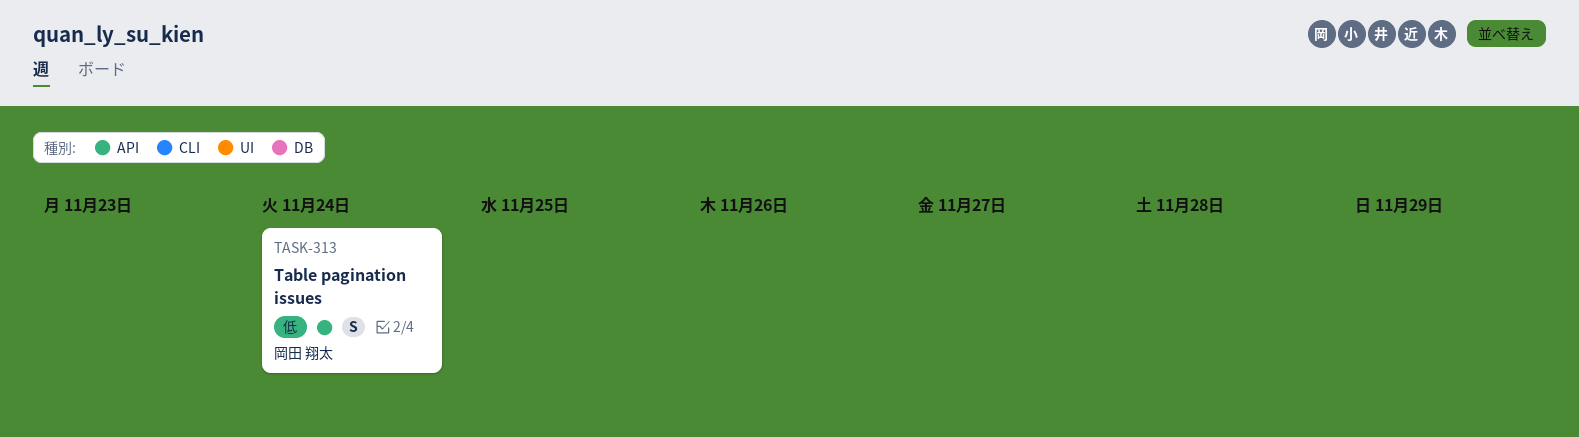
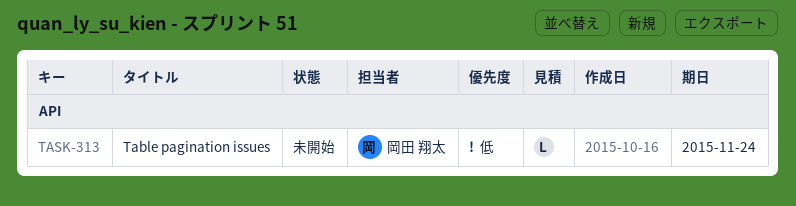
TASK-313, estimate: S -> L

